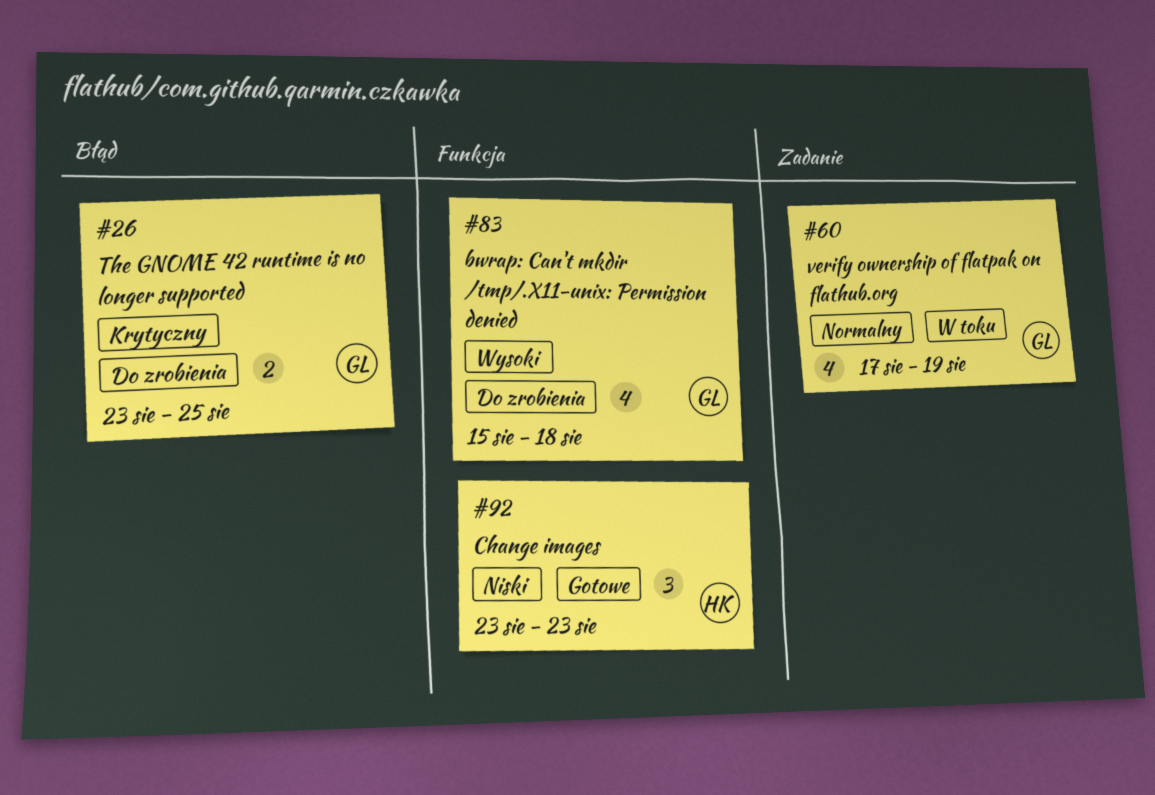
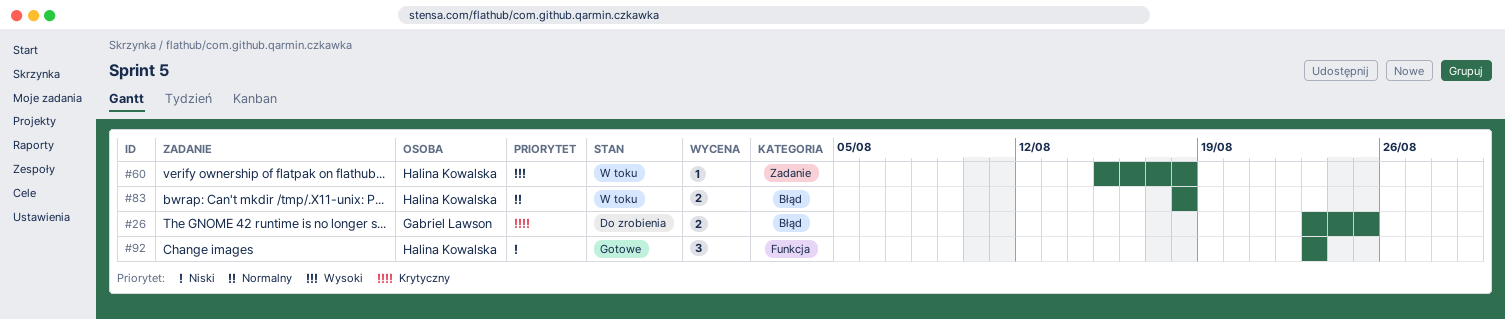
#60, owner: Gabriel Lawson -> Halina Kowalska
#60, priority: Normalny -> Wysoki
#60, estimate: 4 -> 1
#60, start: Aug 17 -> Aug 15
#60, due: Aug 19 -> Aug 18
#83, status: Do zrobienia -> W toku
#83, owner: Gabriel Lawson -> Halina Kowalska
#83, priority: Wysoki -> Normalny
#83, label: Funkcja -> Błąd
#83, estimate: 4 -> 2
#83, start: Aug 15 -> Aug 18

